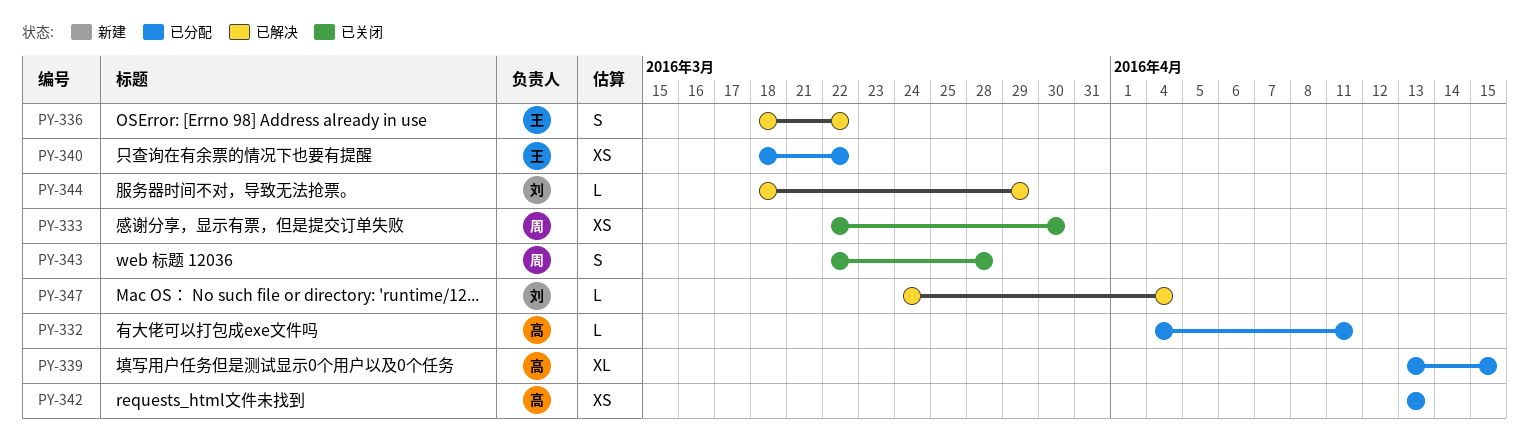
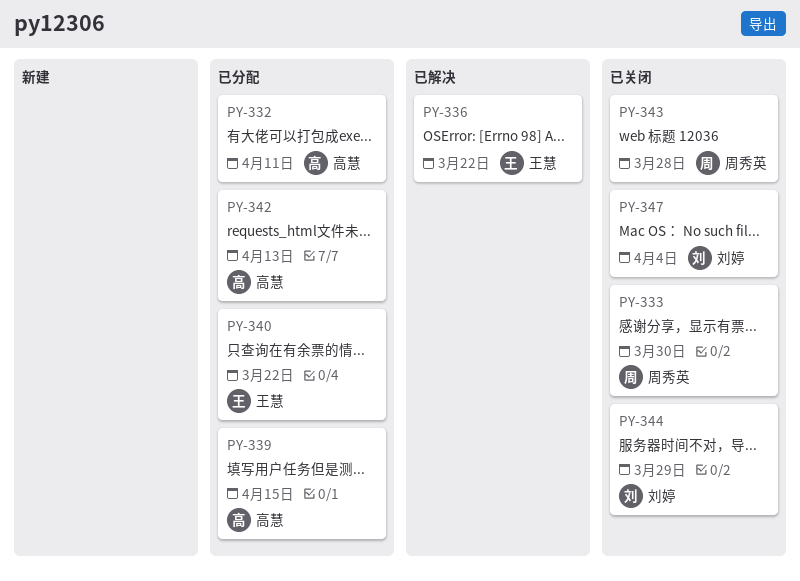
PY-344, status: 已解决 -> 已关闭
PY-347, status: 已解决 -> 已关闭

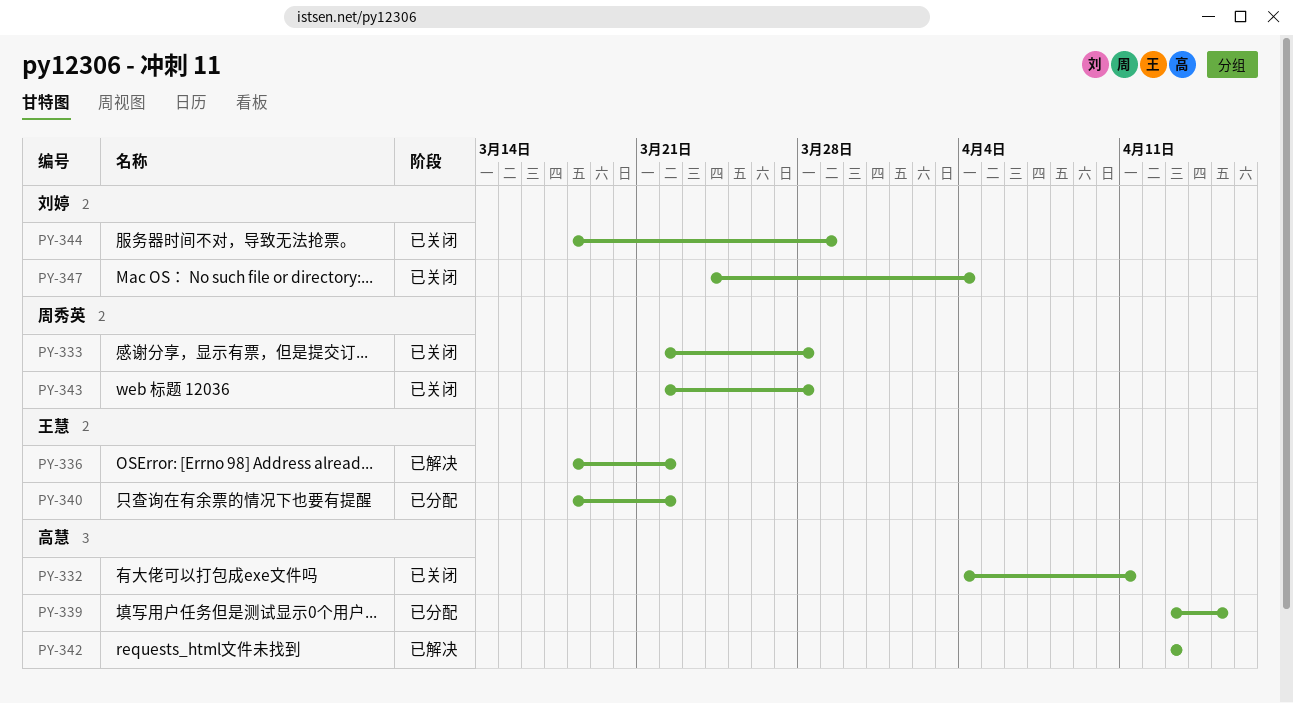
PY-332, status: 已分配 -> 已关闭
PY-333, due: Mar 30 -> Mar 28
PY-342, status: 已分配 -> 已解决

